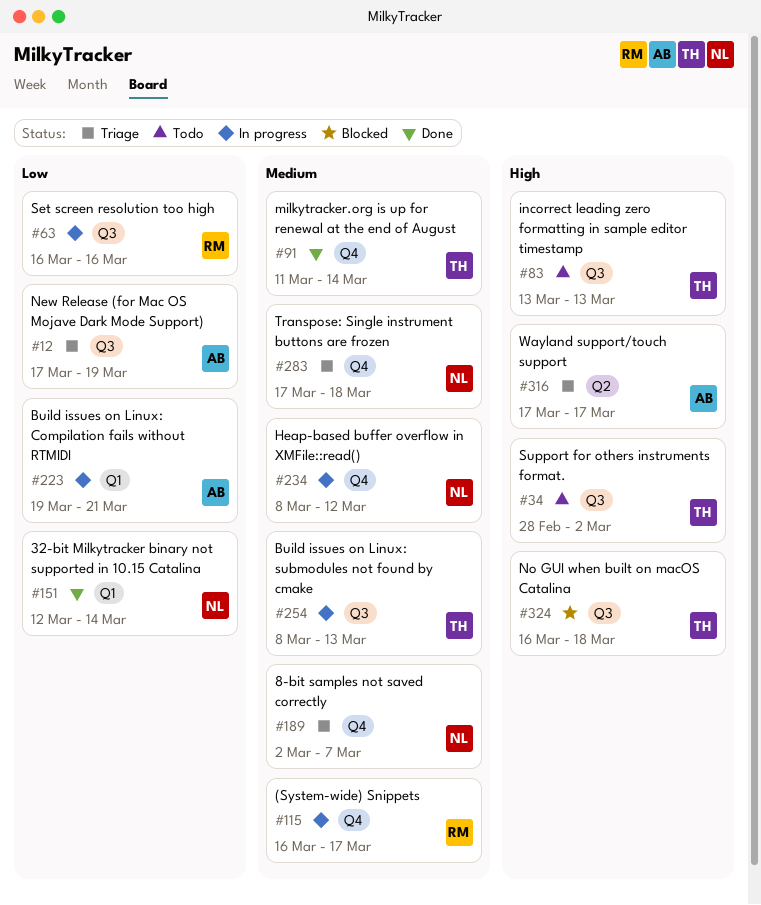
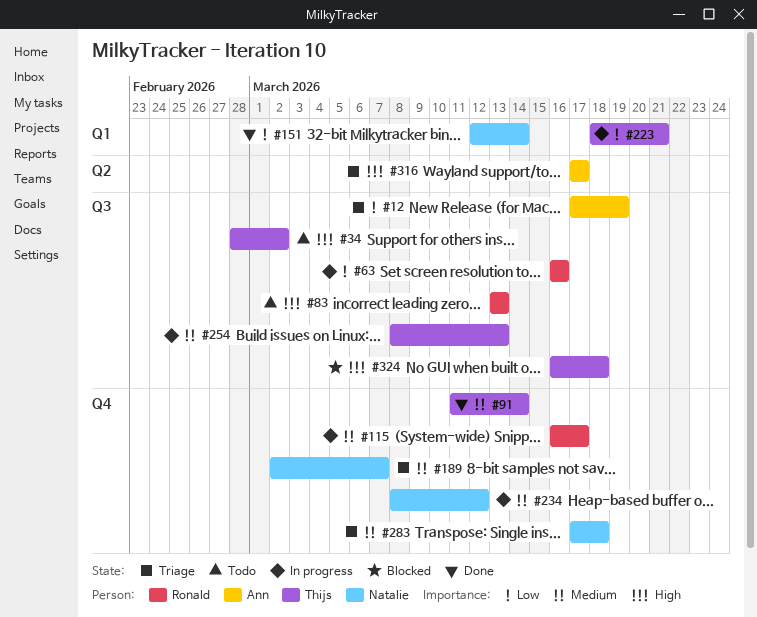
#83, owner: Thijs -> Ronald
#223, owner: Ann -> Thijs
#223, start: Mar 19 -> Mar 18

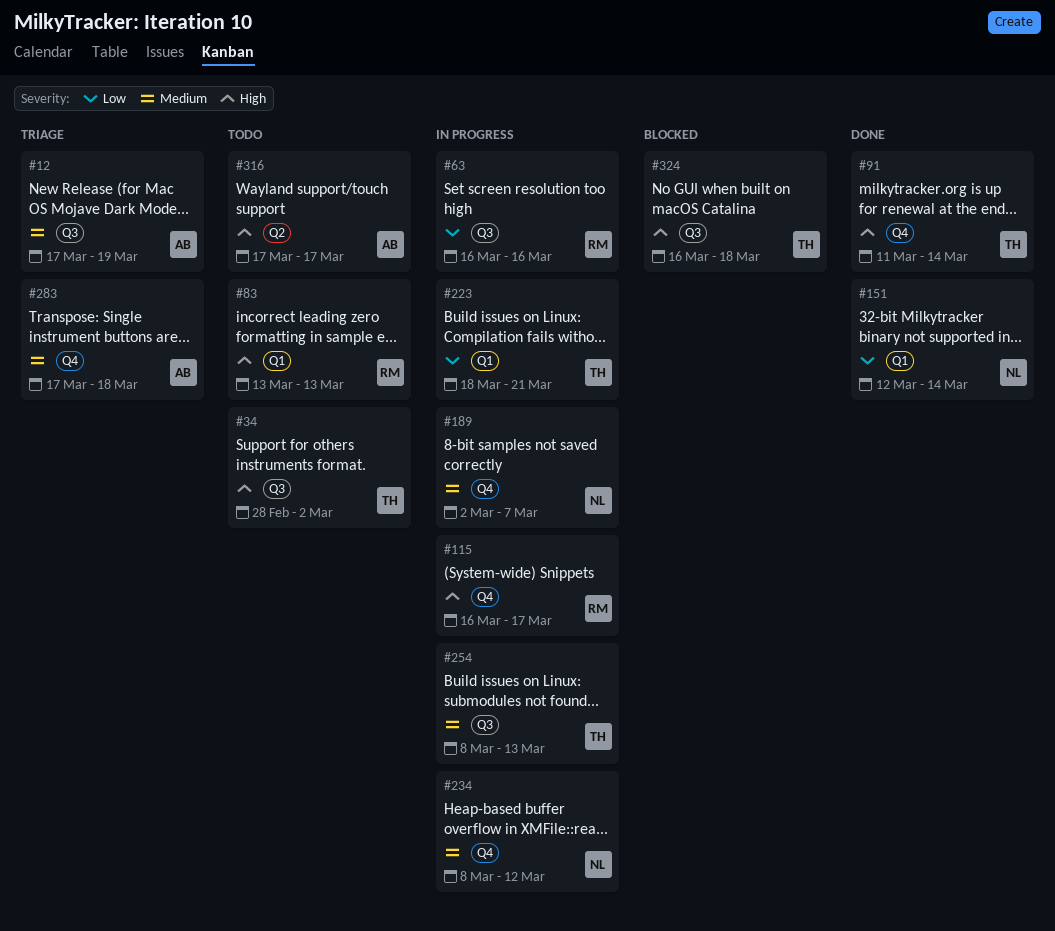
#12, priority: Low -> Medium
#83, label: Q3 -> Q1
#91, priority: Medium -> High
#115, priority: Medium -> High
#189, status: Triage -> In progress
#283, owner: Natalie -> Ann
#316, status: Triage -> Todo

